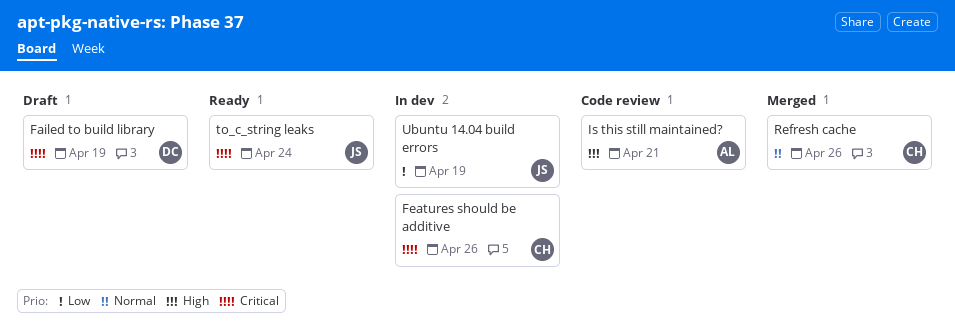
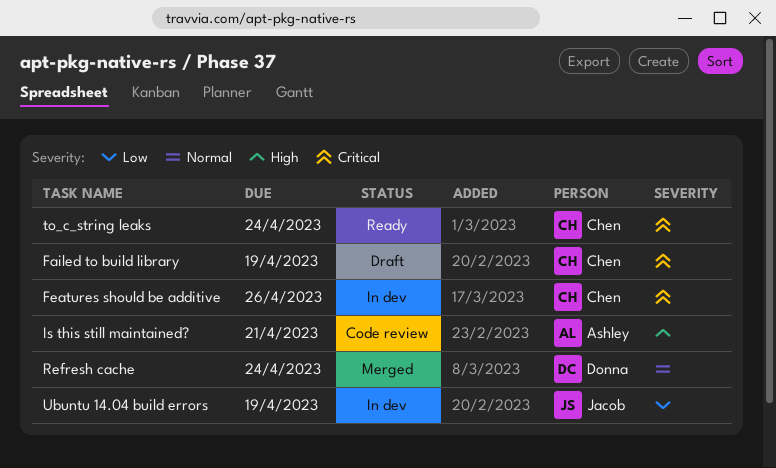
Failed to build library, owner: Donna -> Chen
Refresh cache, owner: Chen -> Donna
Refresh cache, due: Apr 26 -> Apr 24
to_c_string leaks, owner: Jacob -> Chen

